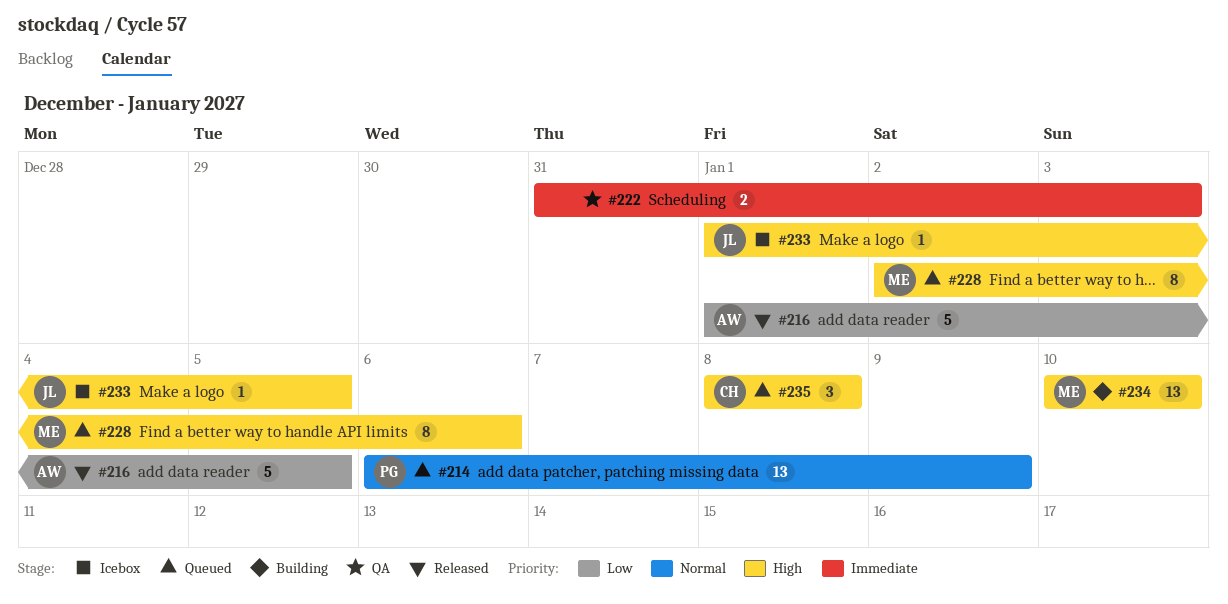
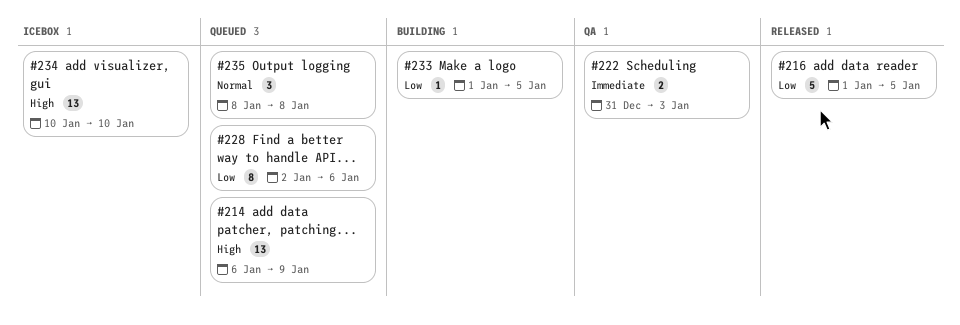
#214, priority: Normal -> High
#228, priority: High -> Low
#233, status: Icebox -> Building
#233, priority: High -> Low
#234, status: Building -> Icebox
#235, priority: High -> Normal

